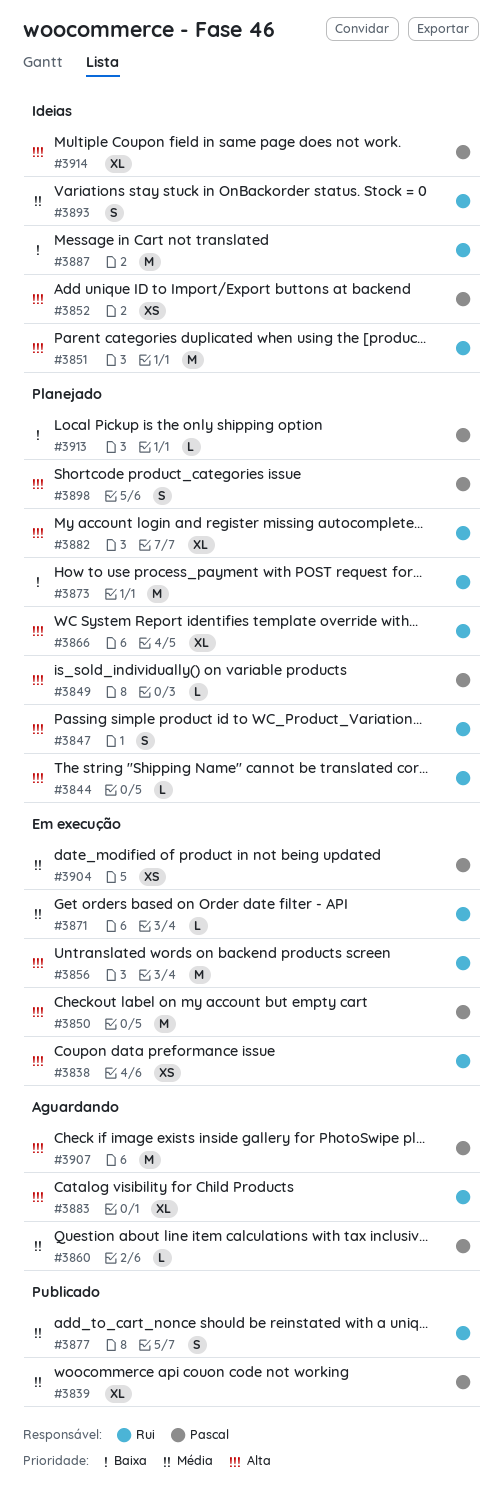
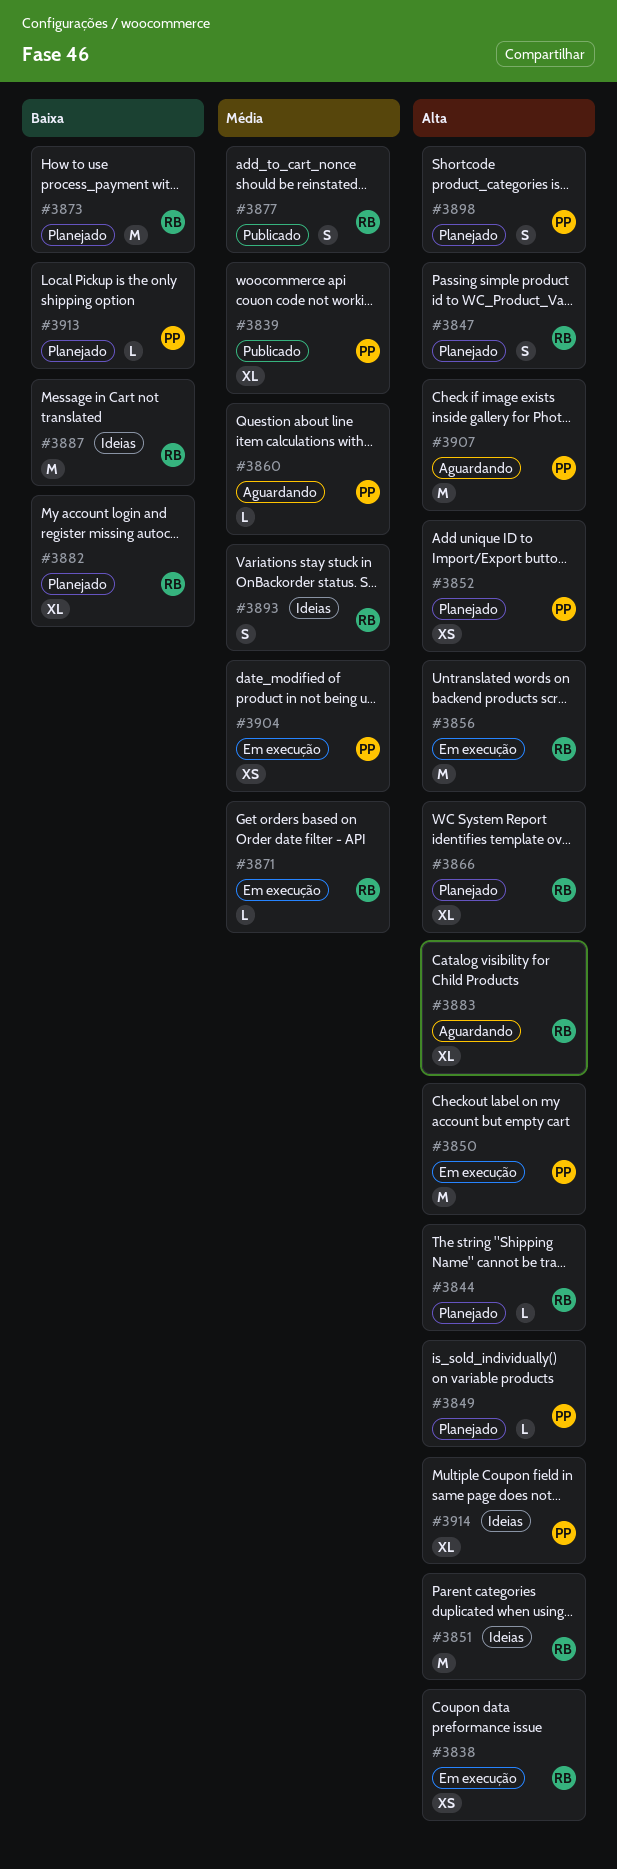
#3852, status: Ideias -> Planejado
#3882, priority: Alta -> Baixa

